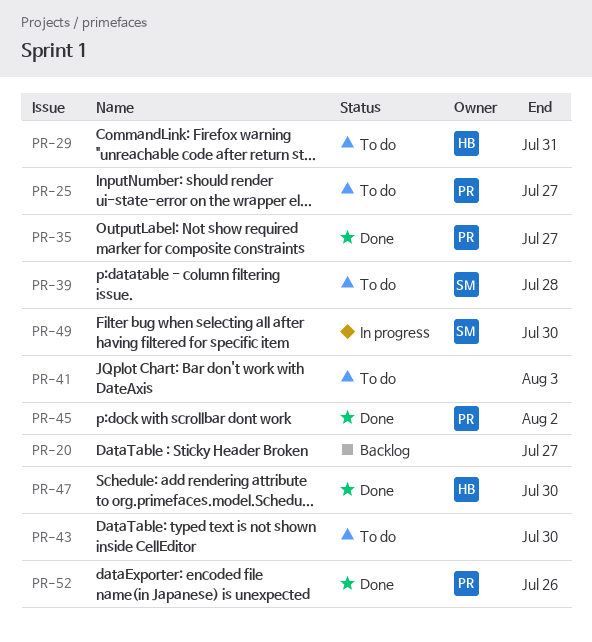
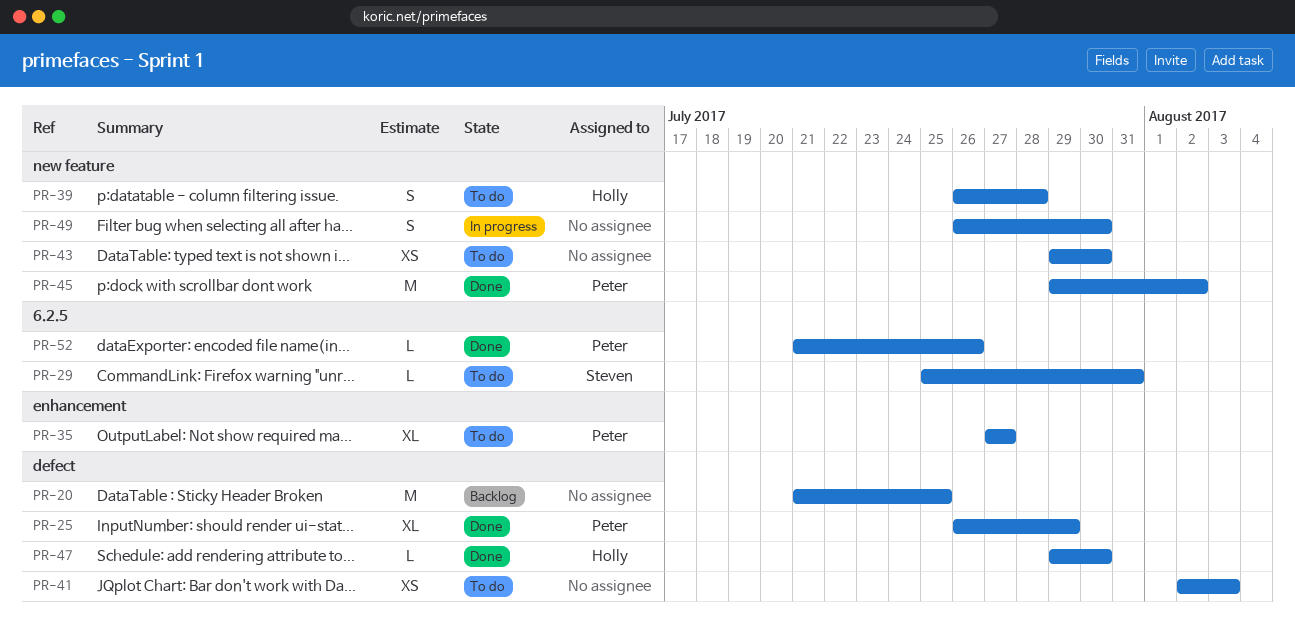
PR-20, due: Jul 27 -> Jul 25
PR-25, status: To do -> Done
PR-25, due: Jul 27 -> Jul 29
PR-29, owner: Holly -> Steven
PR-35, status: Done -> To do
PR-39, owner: Steven -> Holly
PR-49, owner: Steven -> none

